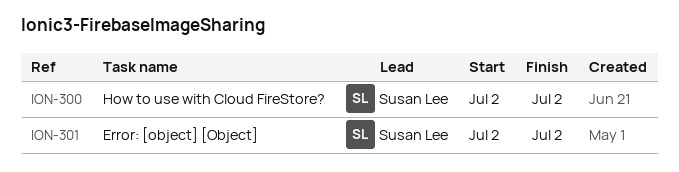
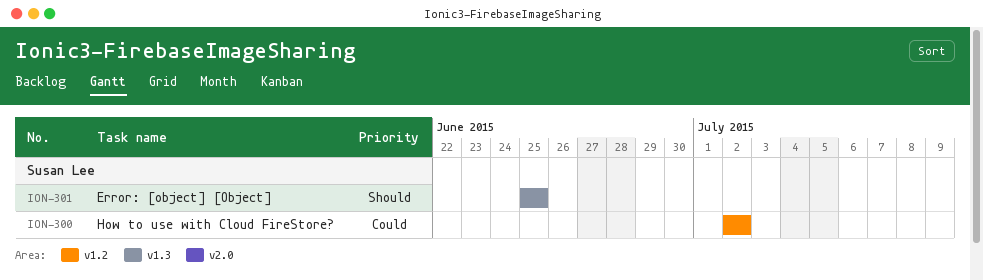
ION-301, start: Jul 2 -> Jun 25
ION-301, due: Jul 2 -> Jun 25

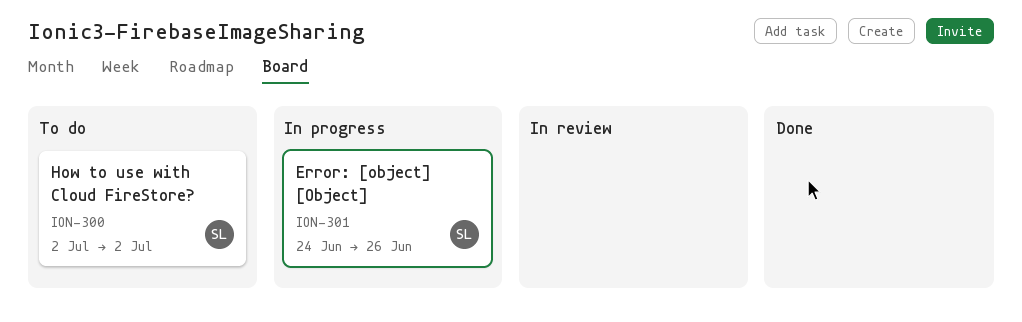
ION-301, start: Jun 25 -> Jun 24
ION-301, due: Jun 25 -> Jun 26

